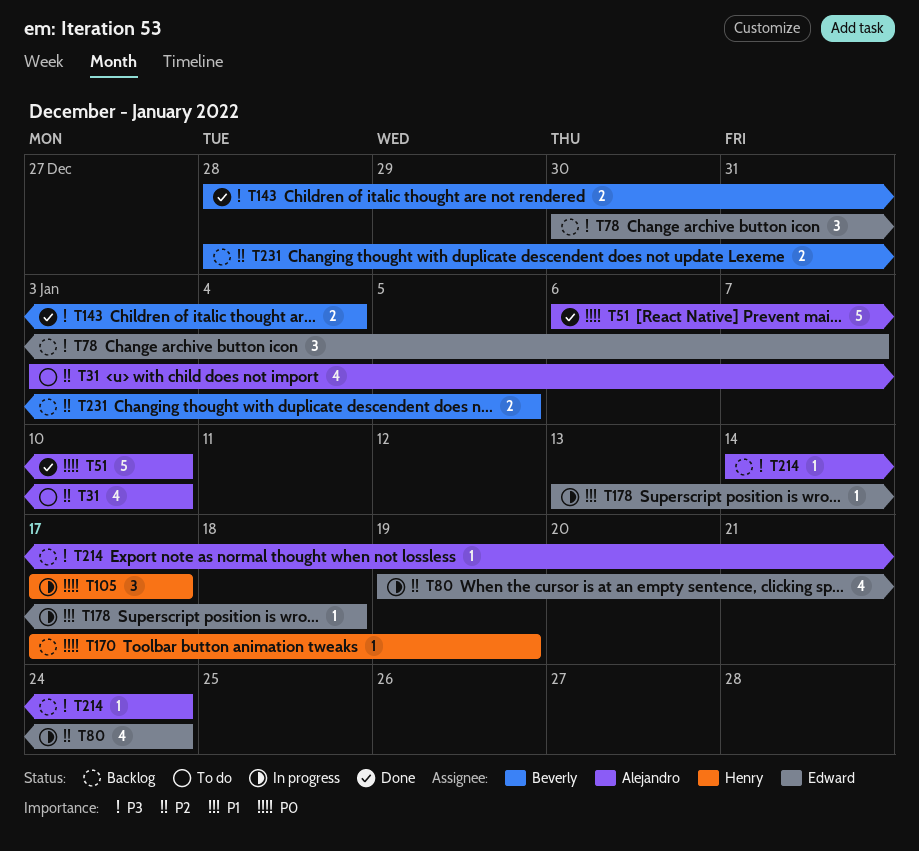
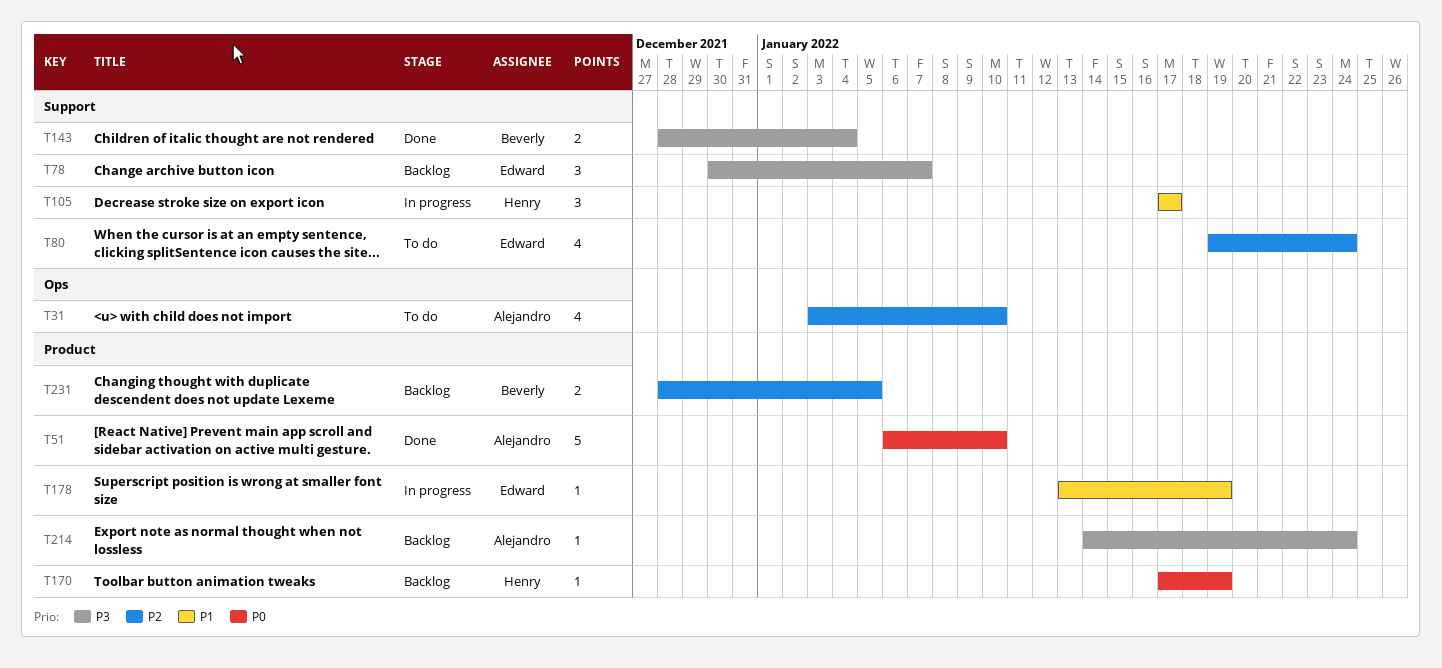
T80, status: In progress -> To do
T105, priority: P0 -> P1
T178, due: Jan 18 -> Jan 19

